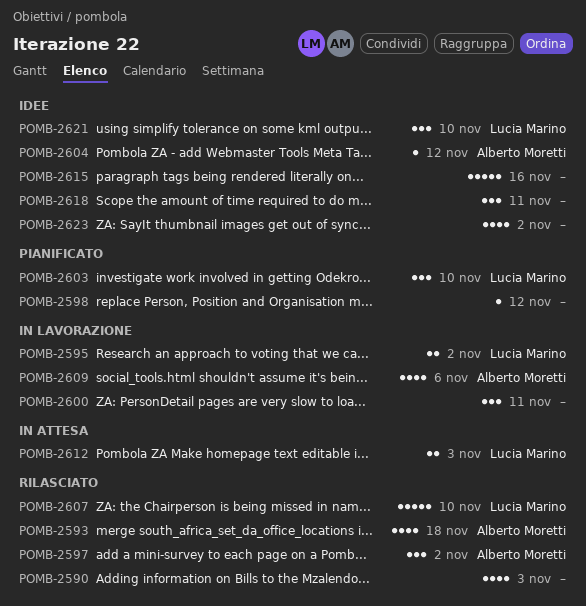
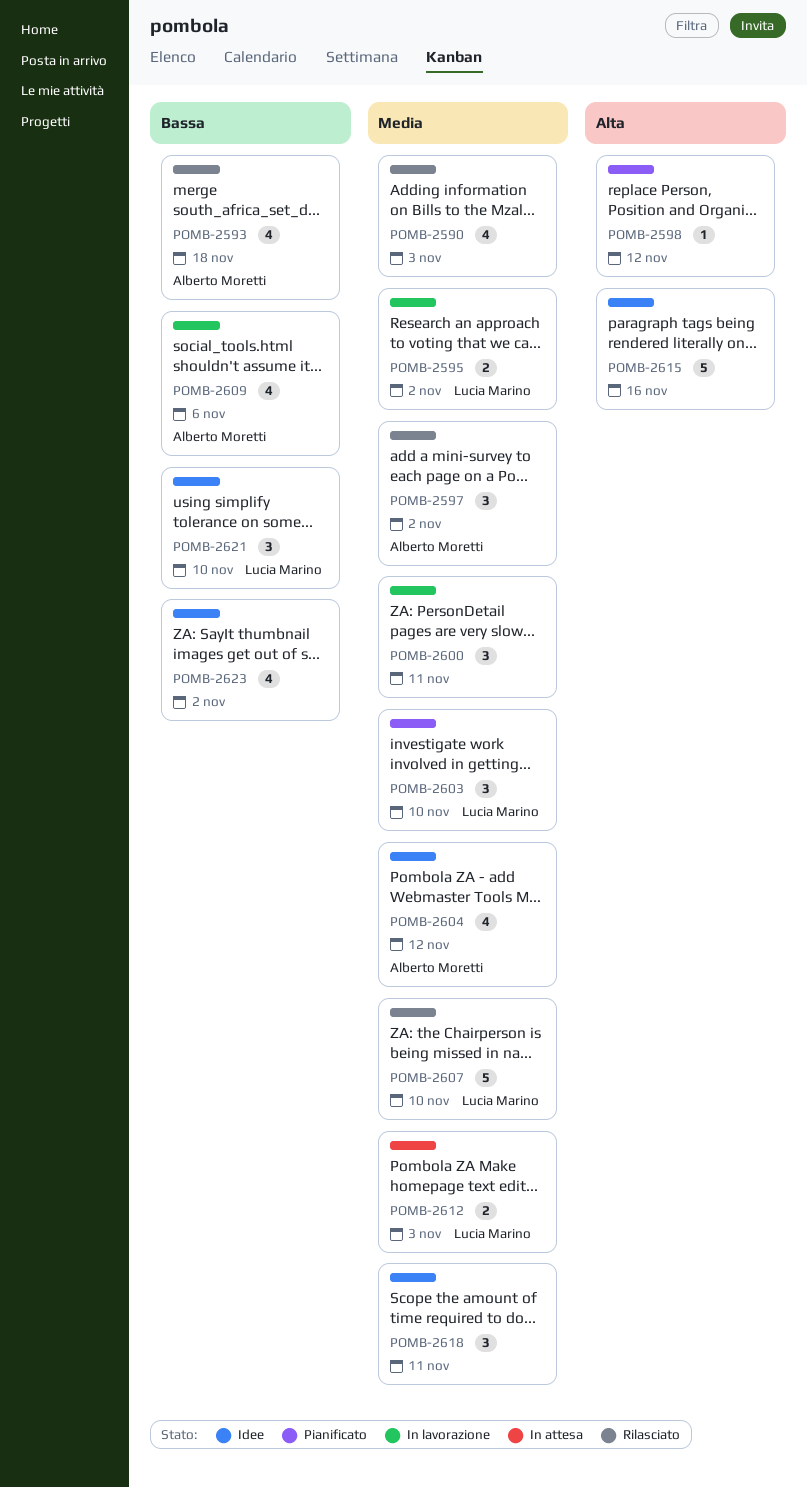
POMB-2604, estimate: 1 -> 4

